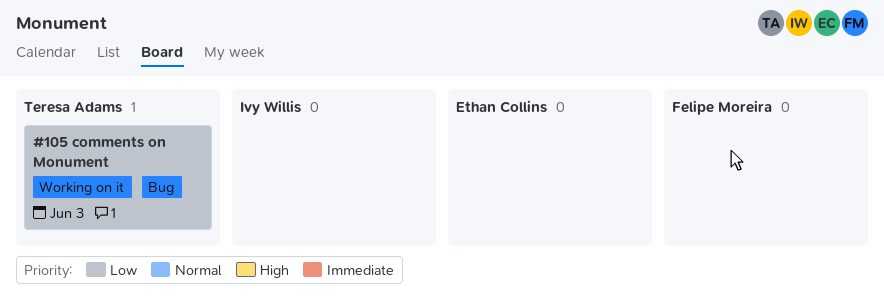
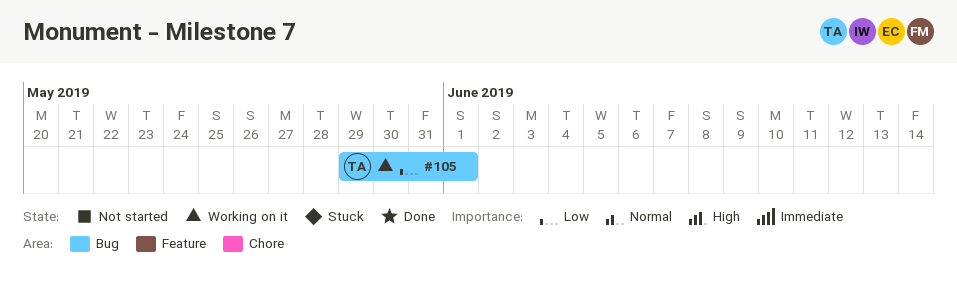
#105, due: Jun 3 -> Jun 1

